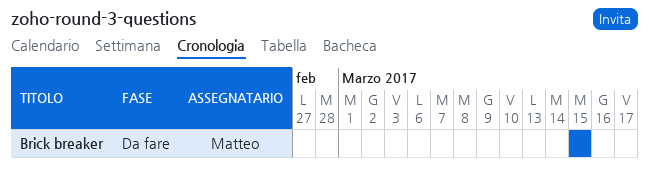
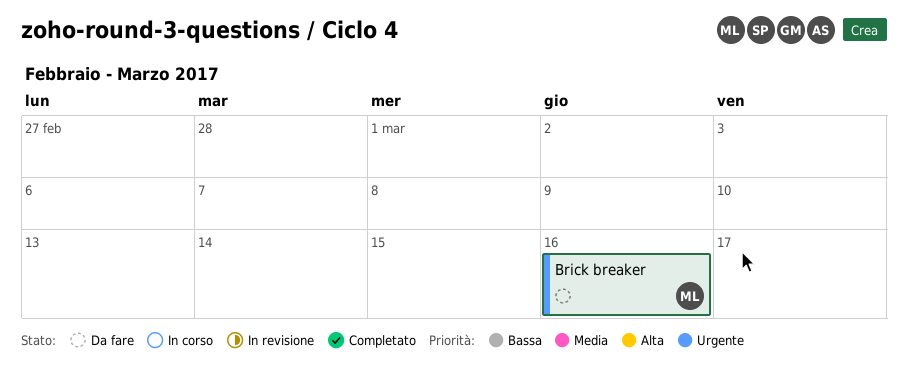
Brick breaker, due: Mar 15 -> Mar 16

